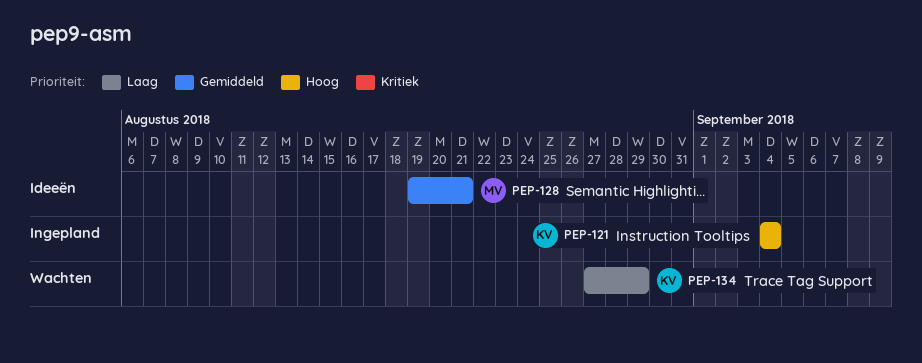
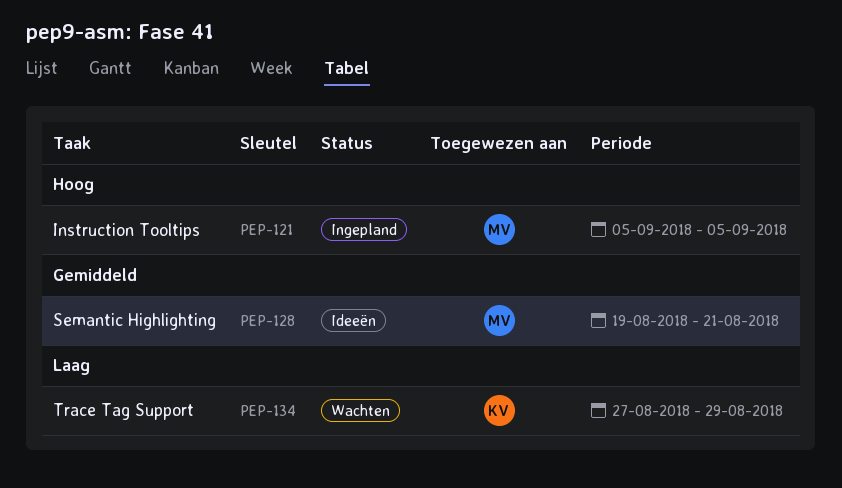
PEP-121, owner: KV -> MV
PEP-121, start: Sep 4 -> Sep 5
PEP-121, due: Sep 4 -> Sep 5

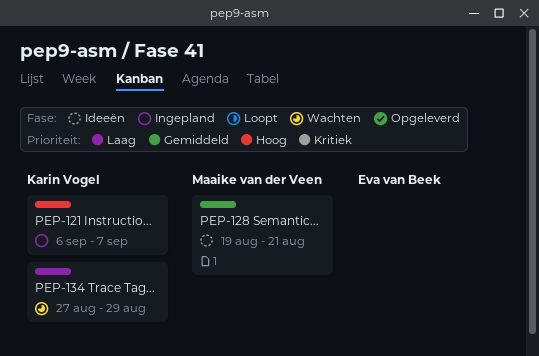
PEP-121, owner: Maaike van der Veen -> Karin Vogel
PEP-121, start: Sep 5 -> Sep 6
PEP-121, due: Sep 5 -> Sep 7

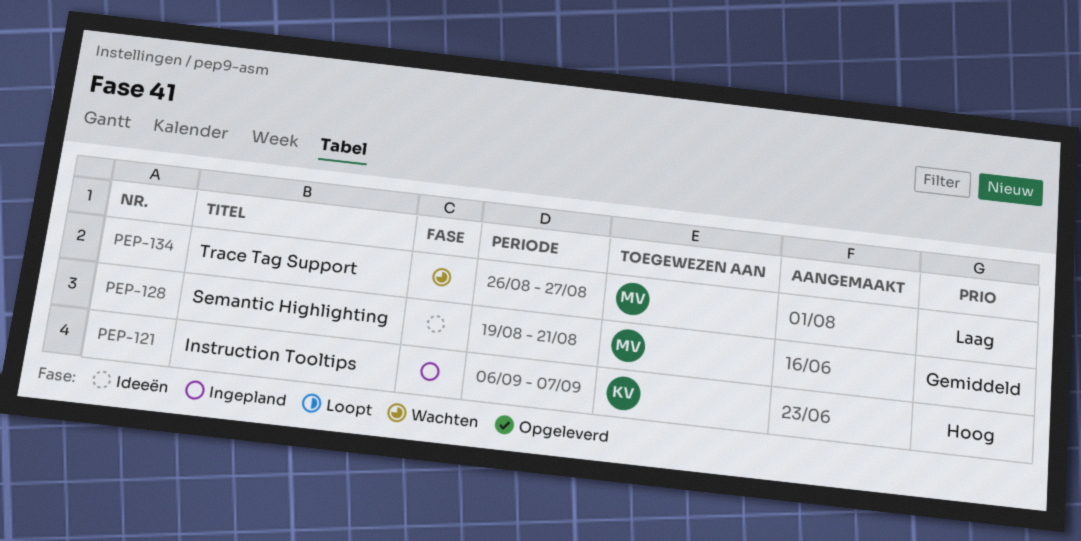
PEP-134, owner: Karin Vogel -> Maaike van der Veen
PEP-134, start: Aug 27 -> Aug 26
PEP-134, due: Aug 29 -> Aug 27

